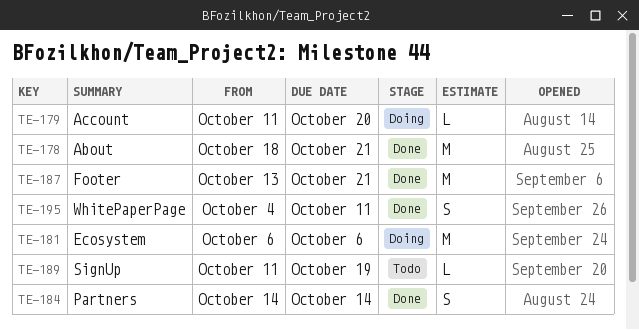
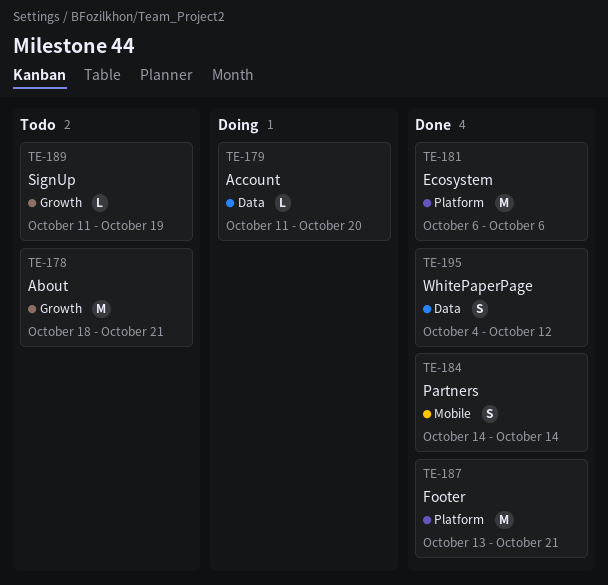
TE-178, status: Done -> Todo
TE-181, status: Doing -> Done
TE-195, due: Oct 11 -> Oct 12

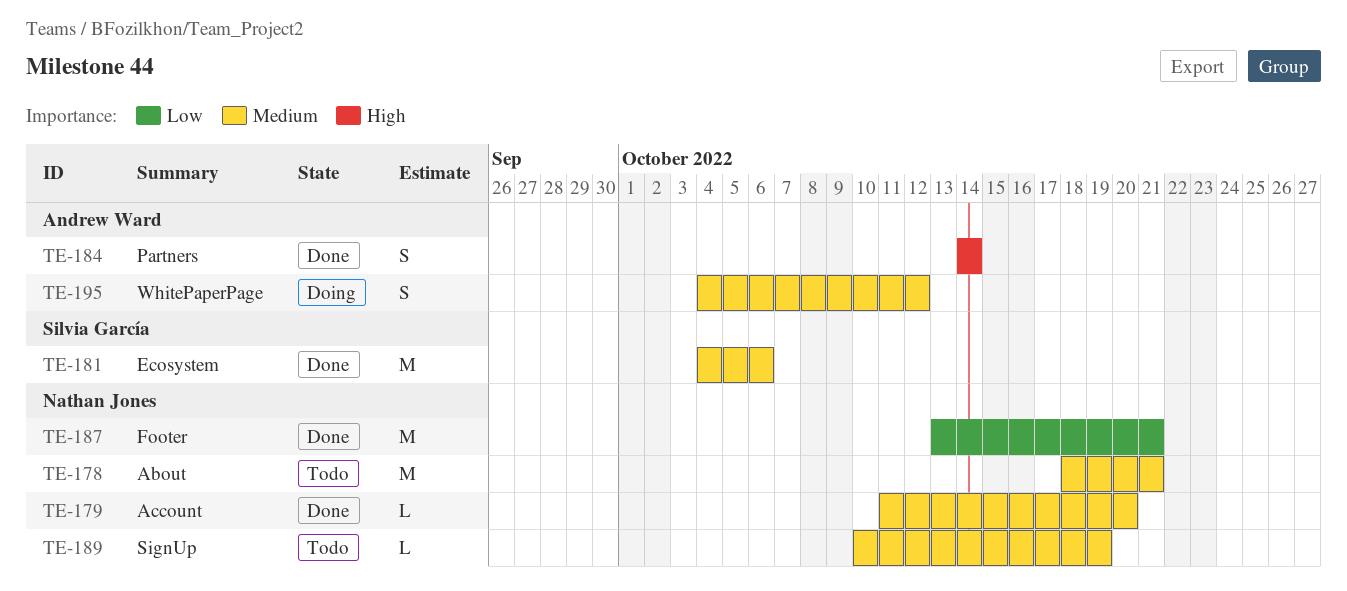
TE-179, status: Doing -> Done
TE-181, start: Oct 6 -> Oct 4
TE-189, start: Oct 11 -> Oct 10
TE-195, status: Done -> Doing

